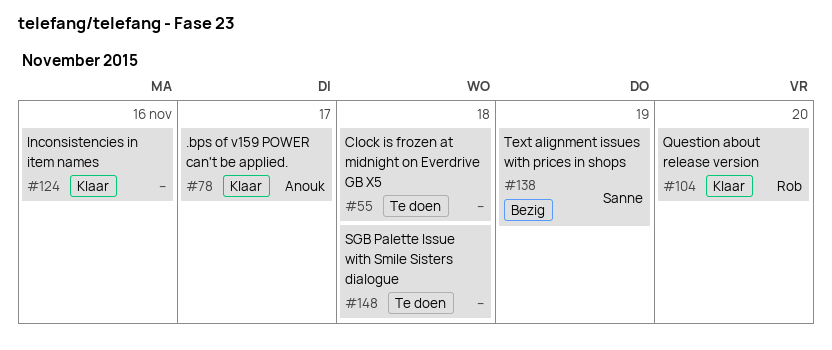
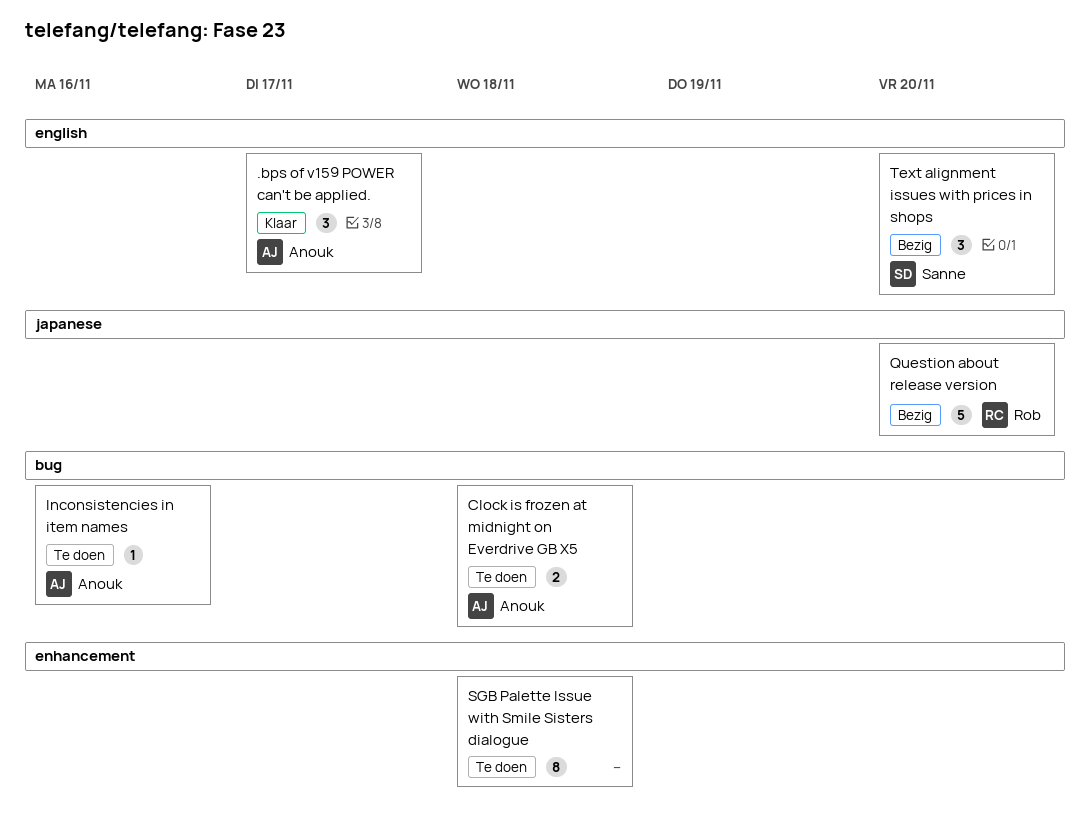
Clock is frozen at midnight on Everdrive GB X5, owner: none -> Anouk
Inconsistencies in item names, status: Klaar -> Te doen
Inconsistencies in item names, owner: none -> Anouk
Question about release version, status: Klaar -> Bezig
Text alignment issues with prices in shops, due: Nov 19 -> Nov 20

